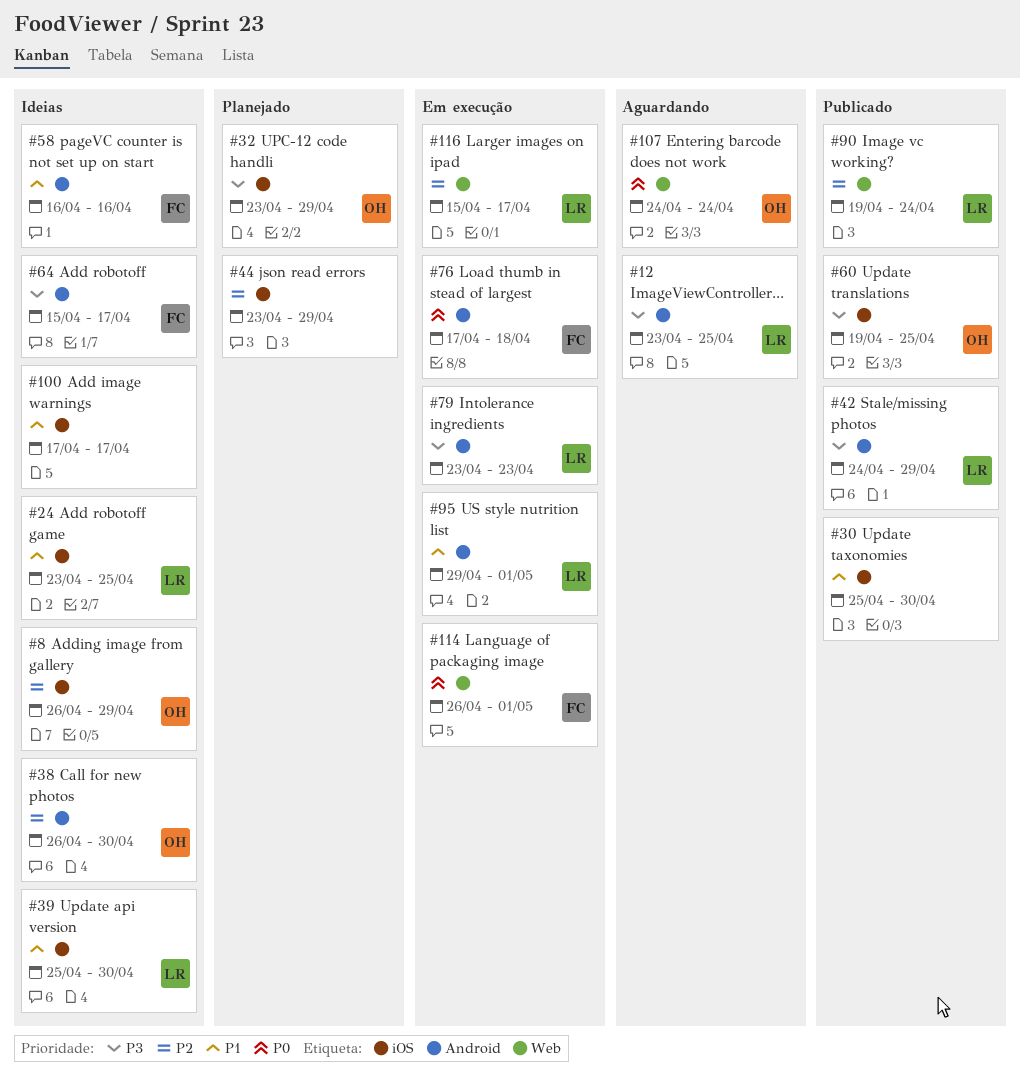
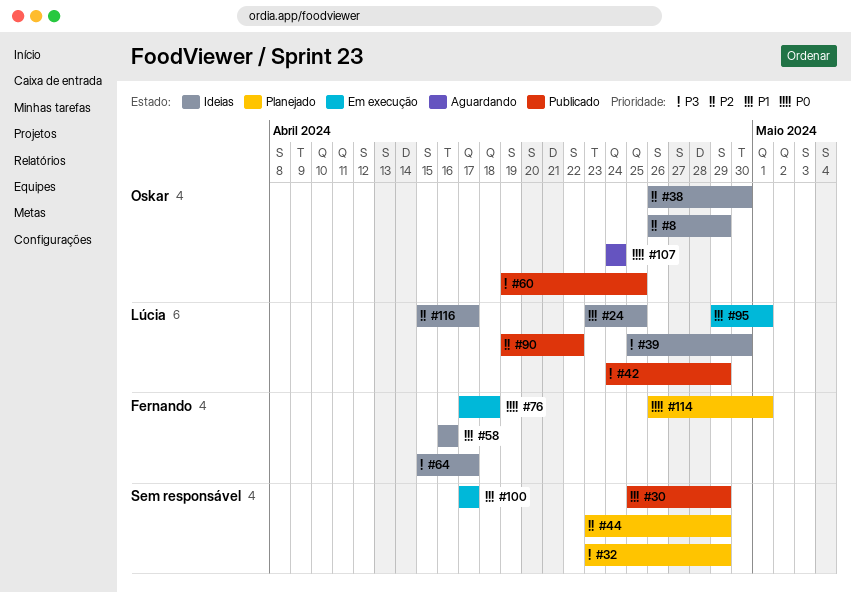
#12: present -> none
#30, due: Apr 30 -> Apr 29
#32, owner: Oskar -> none
#39, priority: P1 -> P3
#79: present -> none
#90, due: Apr 24 -> Apr 22
#100, status: Ideias -> Em execução
#114, status: Em execução -> Planejado
#116, status: Em execução -> Ideias

